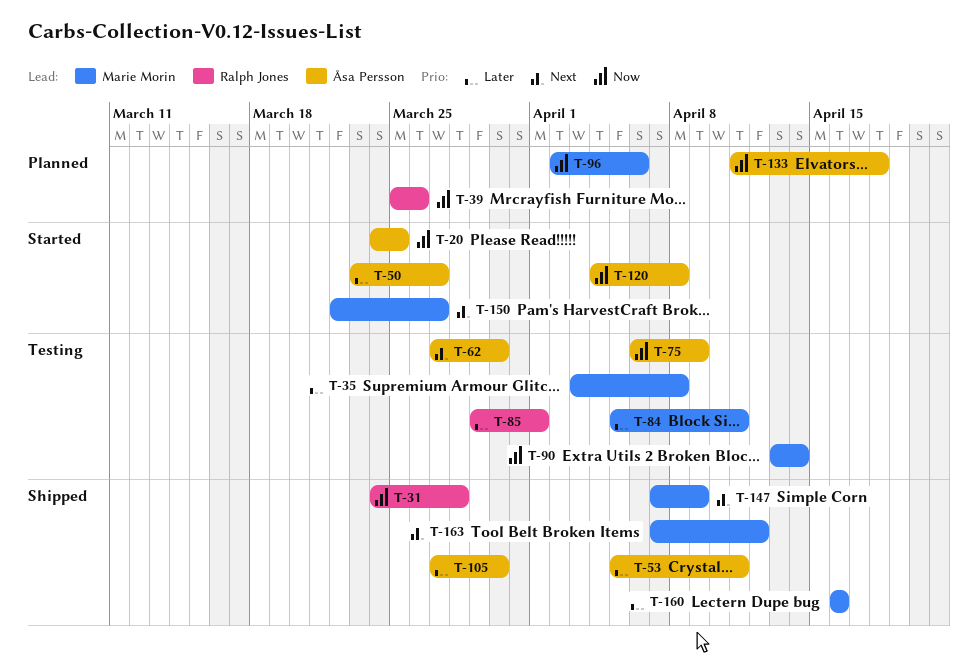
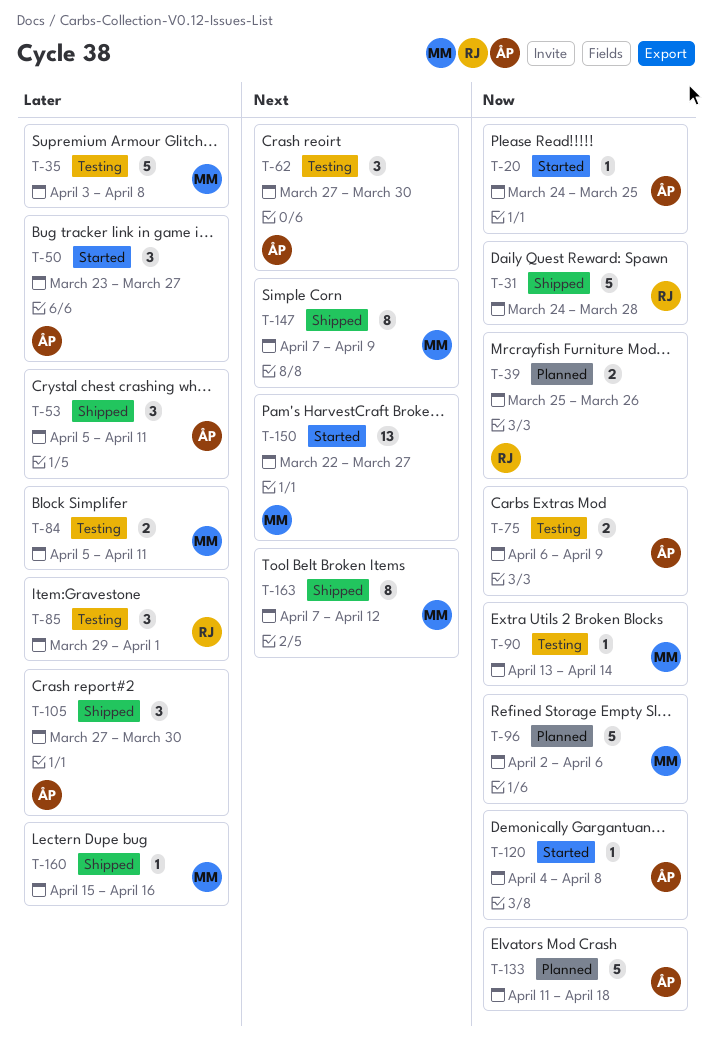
T-160, start: Apr 16 -> Apr 15

